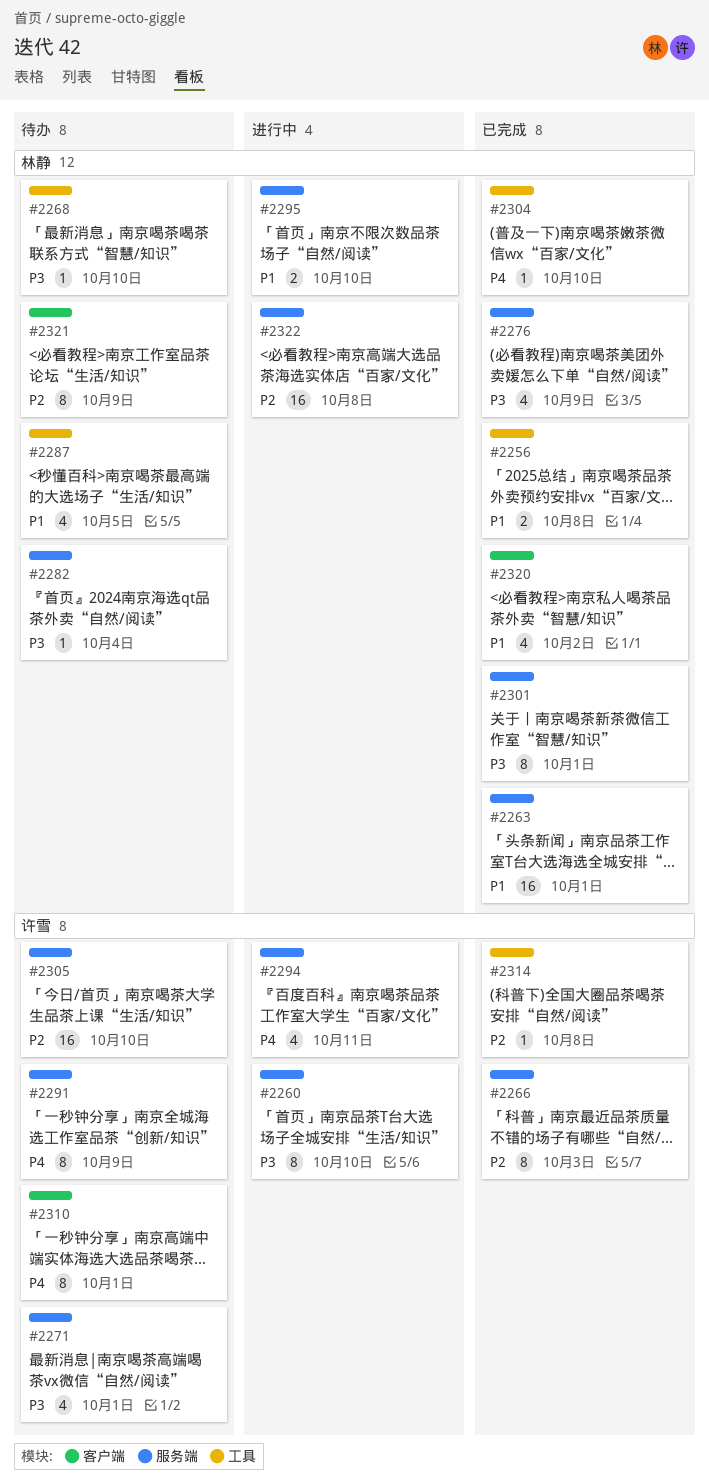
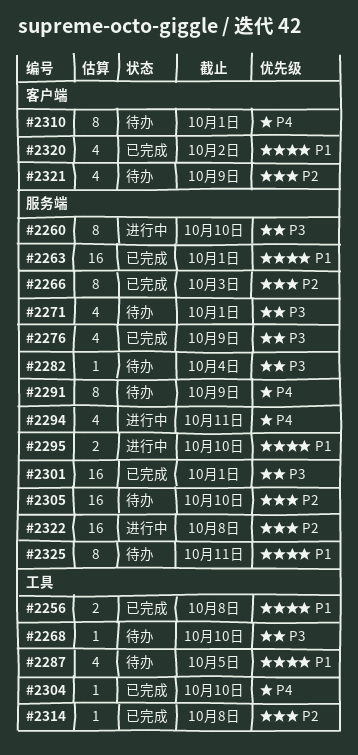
#2301, estimate: 8 -> 16
#2321, estimate: 8 -> 4
#2325: none -> present

